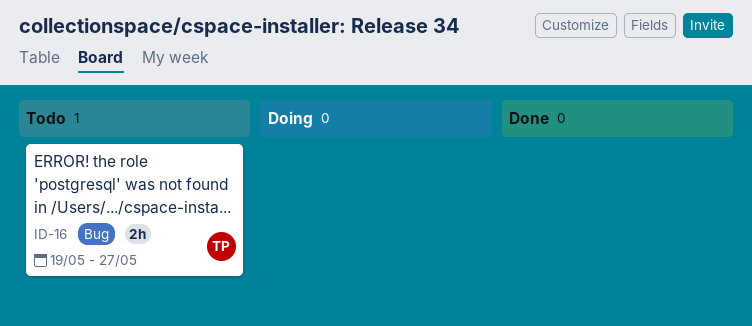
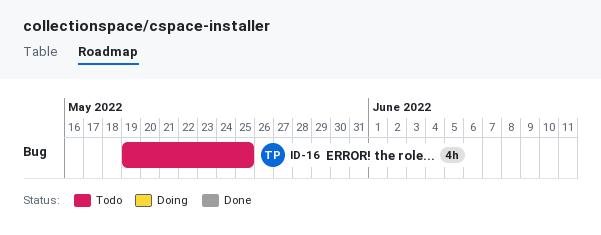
ID-16, estimate: 2h -> 4h
ID-16, due: May 27 -> May 25

